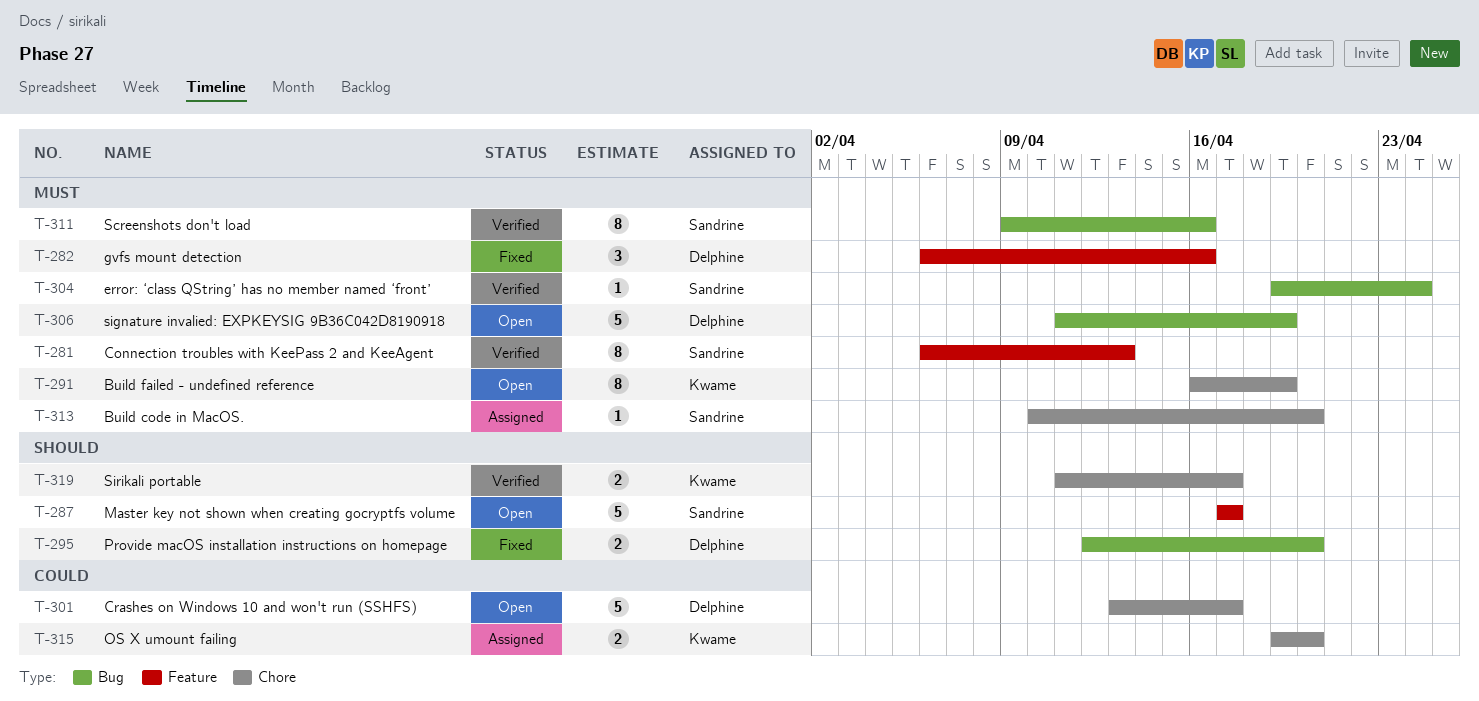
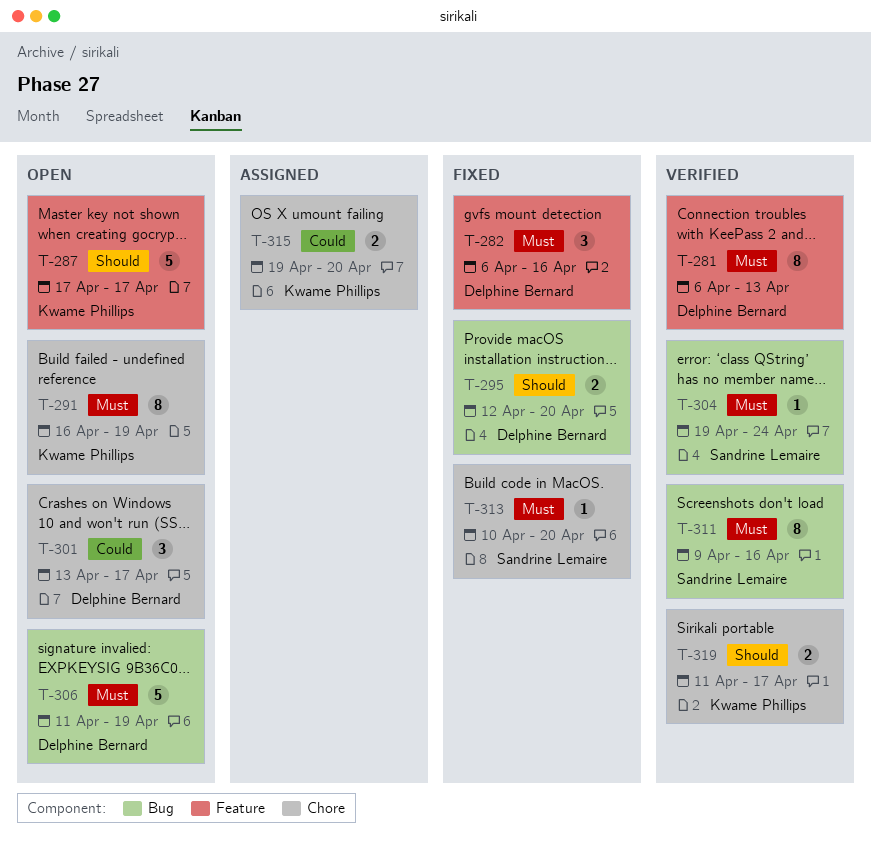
T-281, owner: Sandrine Lemaire -> Delphine Bernard
T-287, owner: Sandrine Lemaire -> Kwame Phillips
T-301, estimate: 5 -> 3
T-313, status: Assigned -> Fixed

